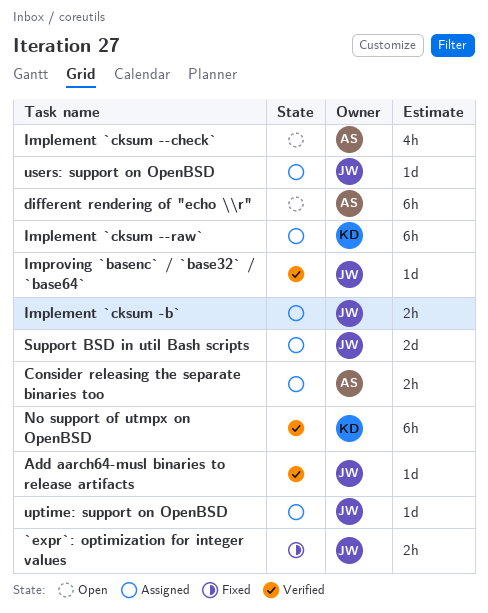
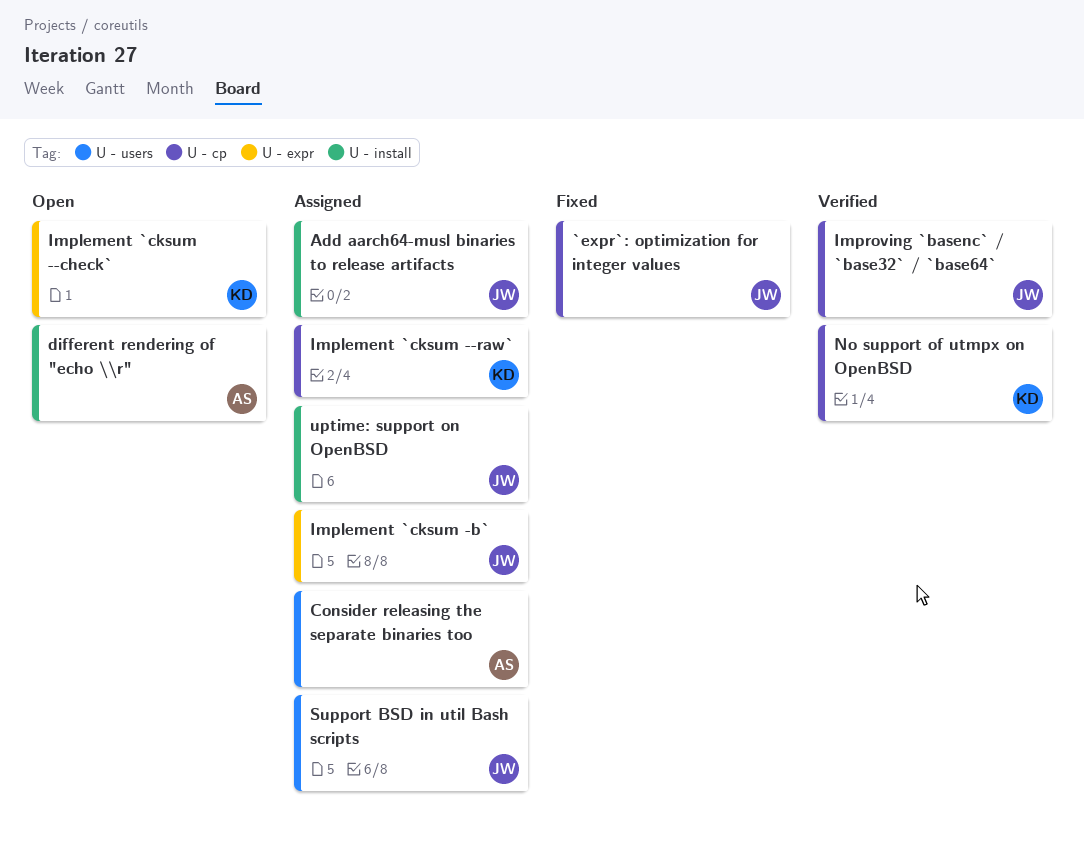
Add aarch64-musl binaries to release artifacts, status: Verified -> Assigned
Implement `cksum --check`, owner: AS -> KD
users: support on OpenBSD: present -> none

